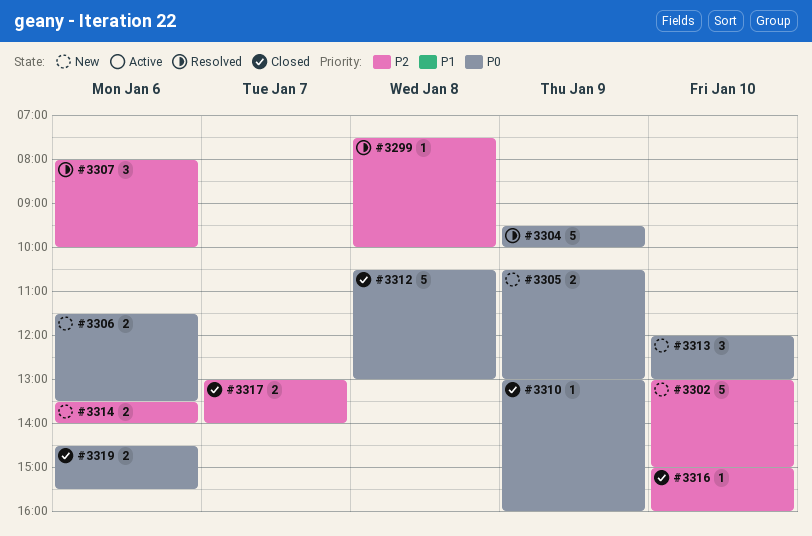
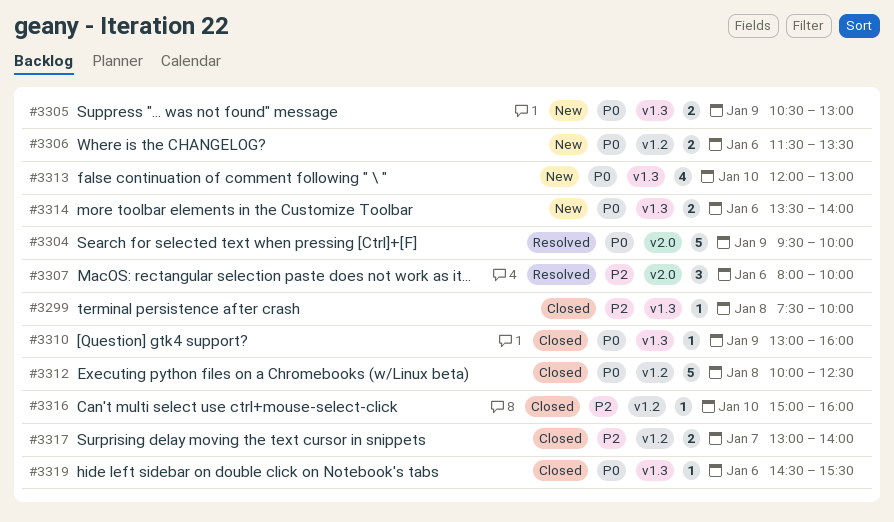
#3299, status: Resolved -> Closed
#3302: present -> none
#3312, begins: 10:30 -> 10:00
#3312, ends: 13:00 -> 12:30
#3313, estimate: 3 -> 4
#3314, priority: P2 -> P0
#3319, estimate: 2 -> 1

